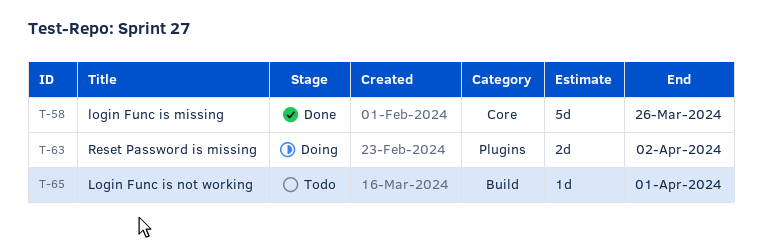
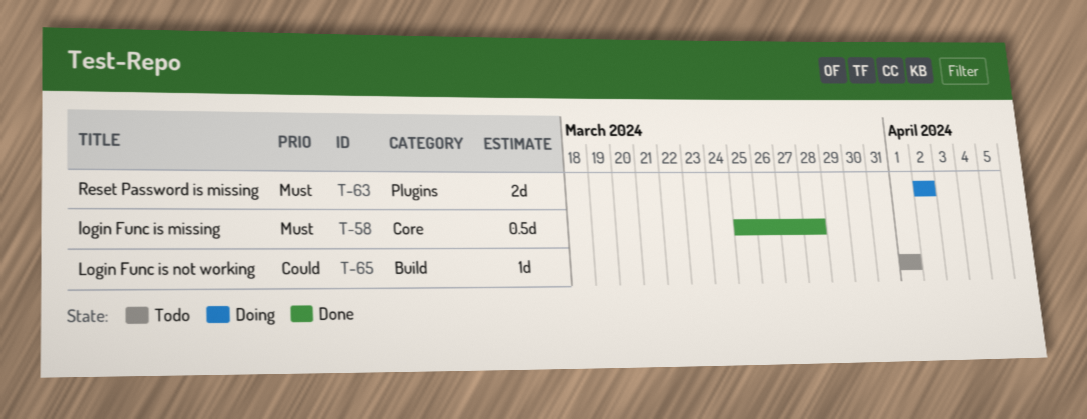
T-58, estimate: 5d -> 0.5d
T-58, due: Mar 26 -> Mar 28

